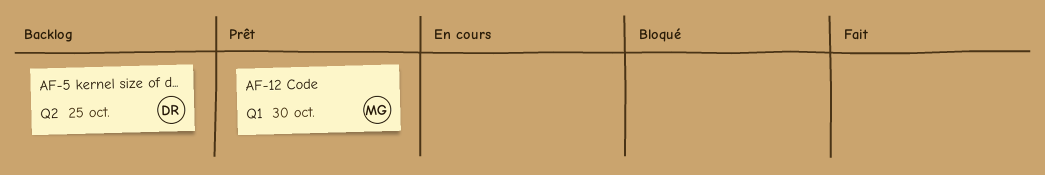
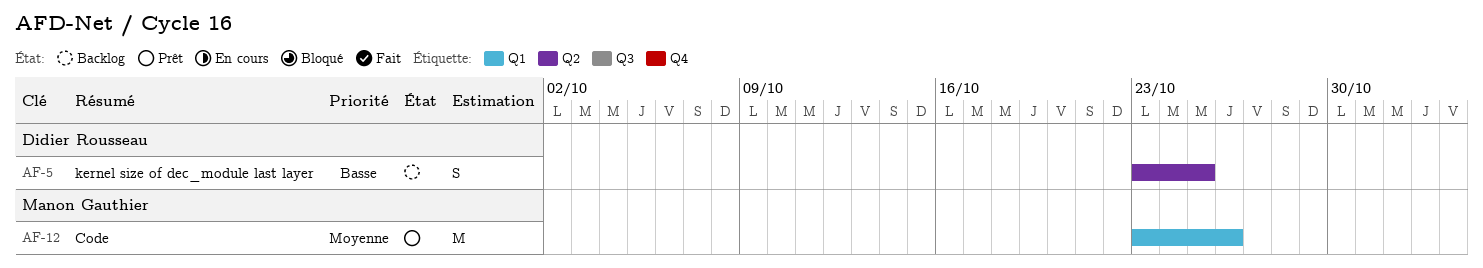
AF-12, due: Oct 30 -> Oct 26

